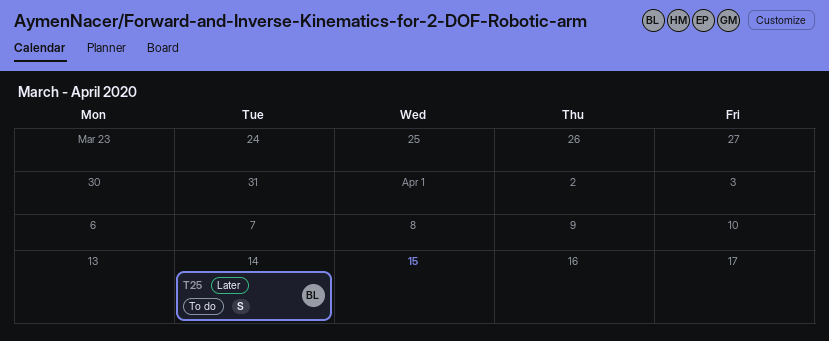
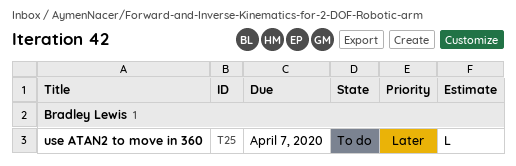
T25, estimate: S -> L
T25, due: Apr 14 -> Apr 7

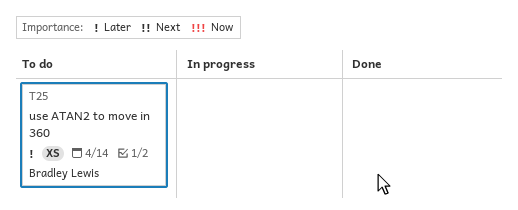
T25, estimate: L -> XS
T25, due: Apr 7 -> Apr 14

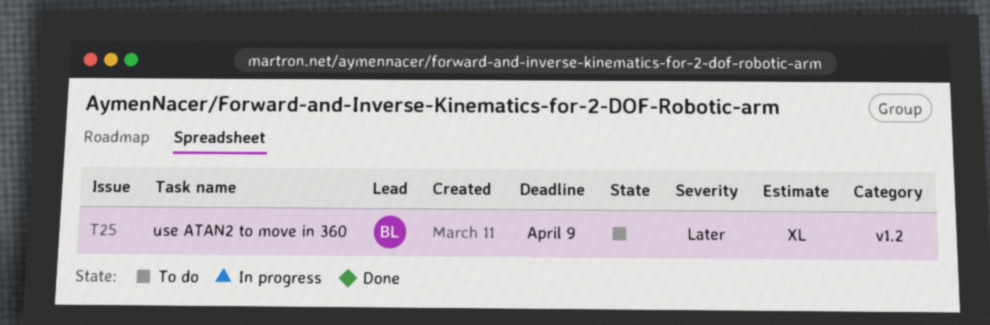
T25, estimate: XS -> XL
T25, due: Apr 14 -> Apr 9

